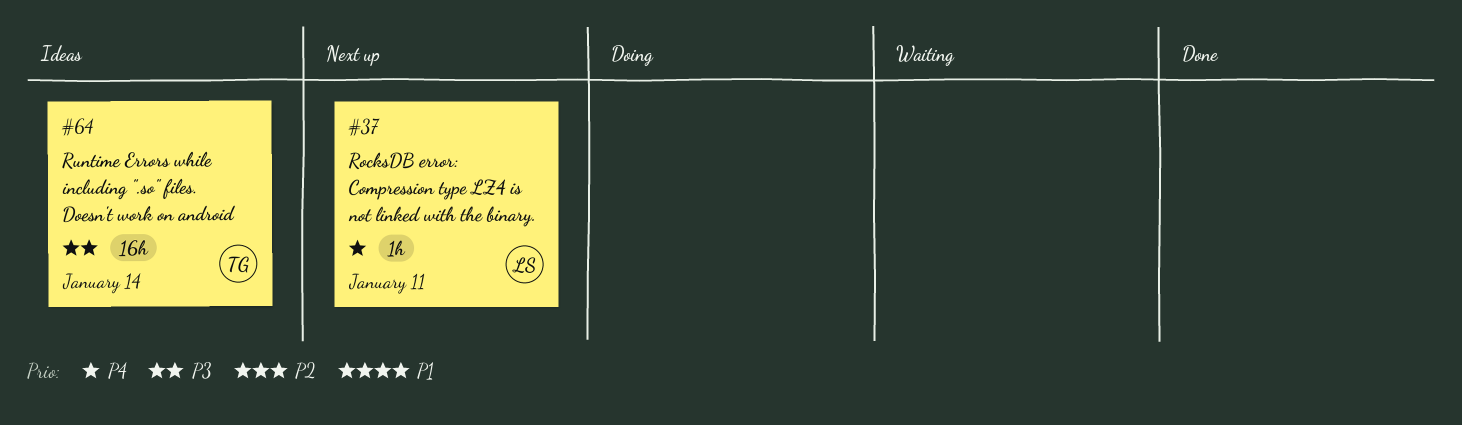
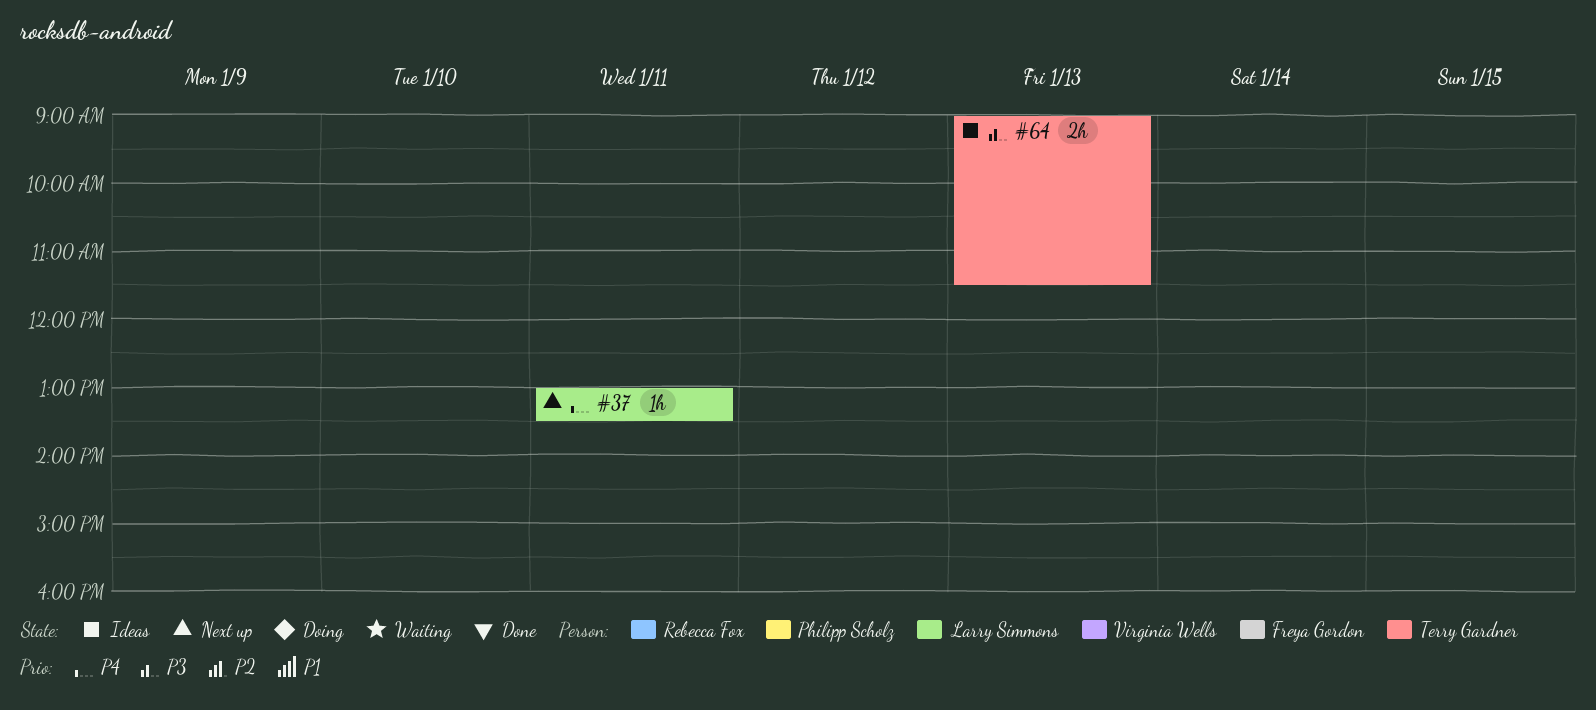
#64, estimate: 16h -> 2h
#64, day: Jan 14 -> Jan 13

